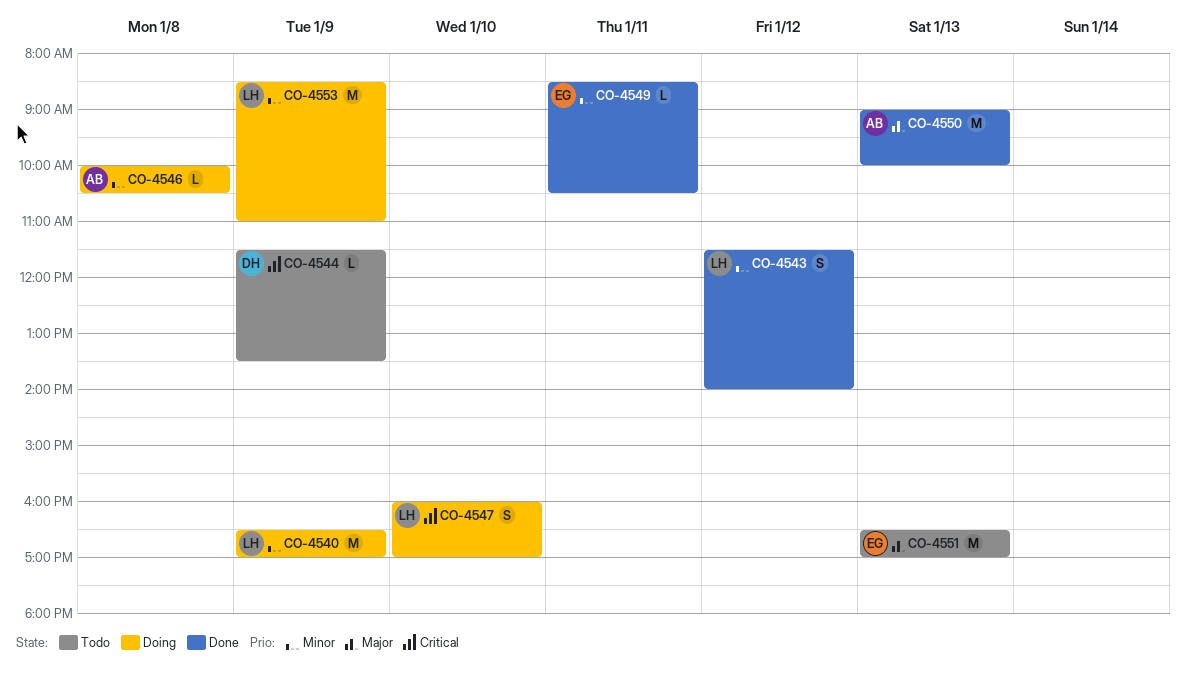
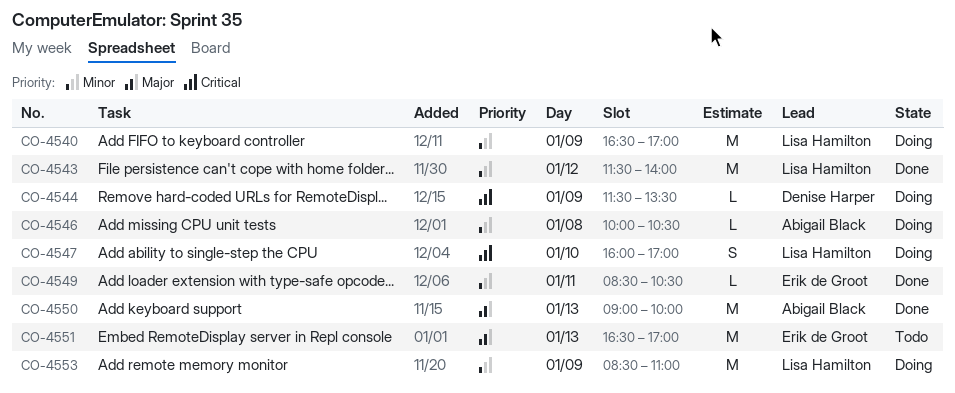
CO-4543, estimate: S -> M
CO-4544, status: Todo -> Doing

